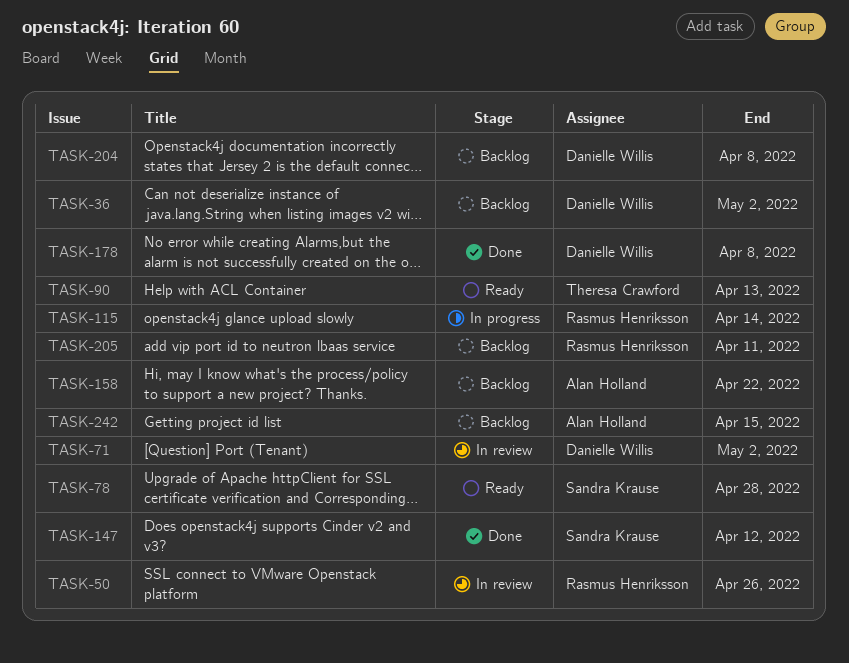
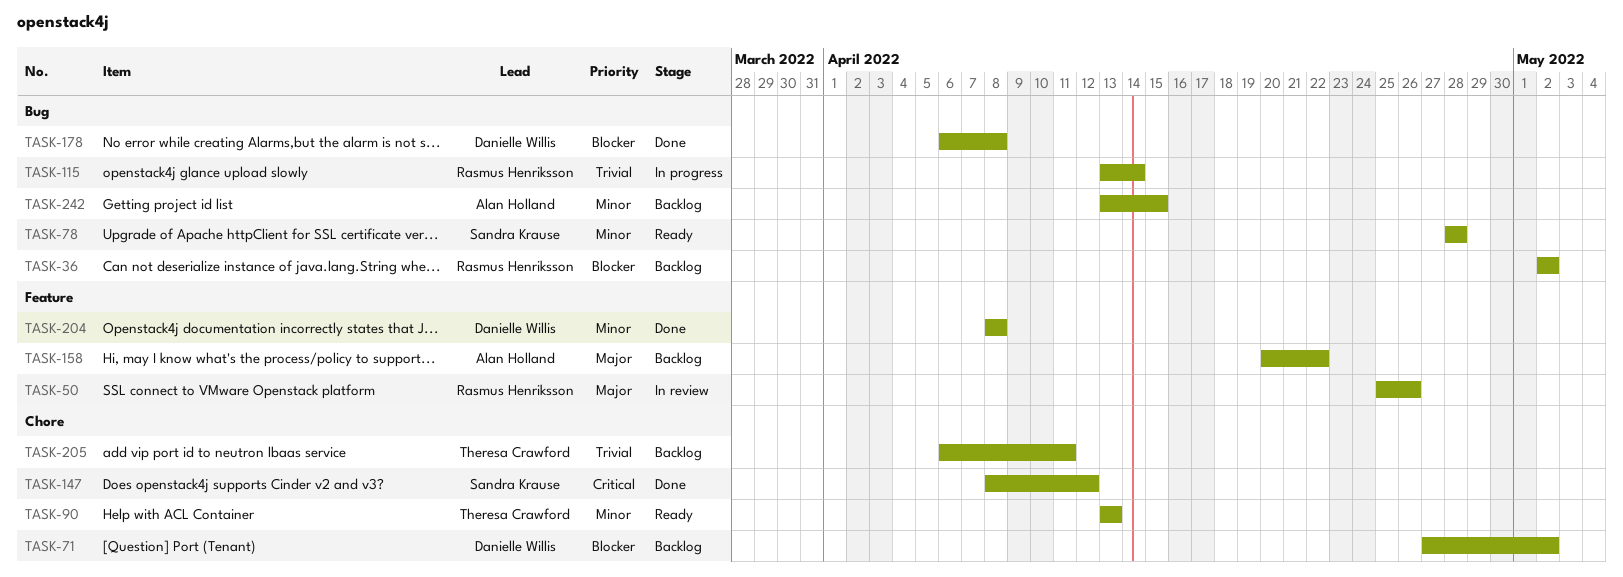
TASK-36, owner: Danielle Willis -> Rasmus Henriksson
TASK-71, status: In review -> Backlog
TASK-204, status: Backlog -> Done
TASK-205, owner: Rasmus Henriksson -> Theresa Crawford

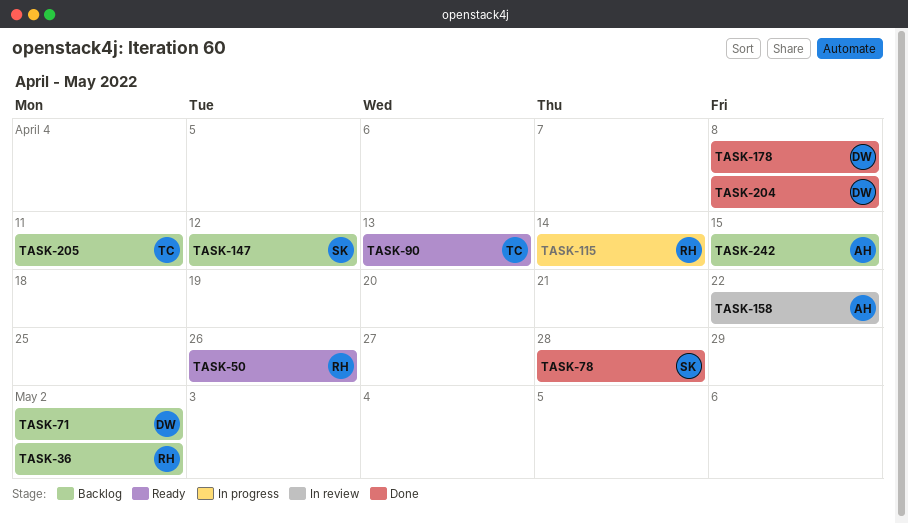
TASK-50, status: In review -> Ready
TASK-78, status: Ready -> Done
TASK-147, status: Done -> Backlog
TASK-158, status: Backlog -> In review

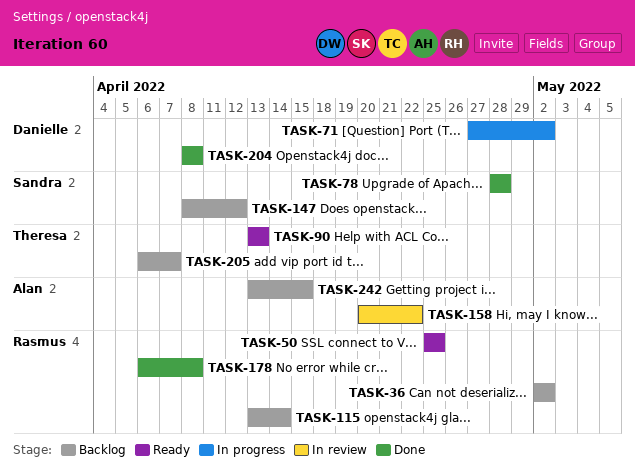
TASK-50, due: Apr 26 -> Apr 25
TASK-71, status: Backlog -> In progress
TASK-115, status: In progress -> Backlog
TASK-178, owner: Danielle -> Rasmus
TASK-205, due: Apr 11 -> Apr 7

